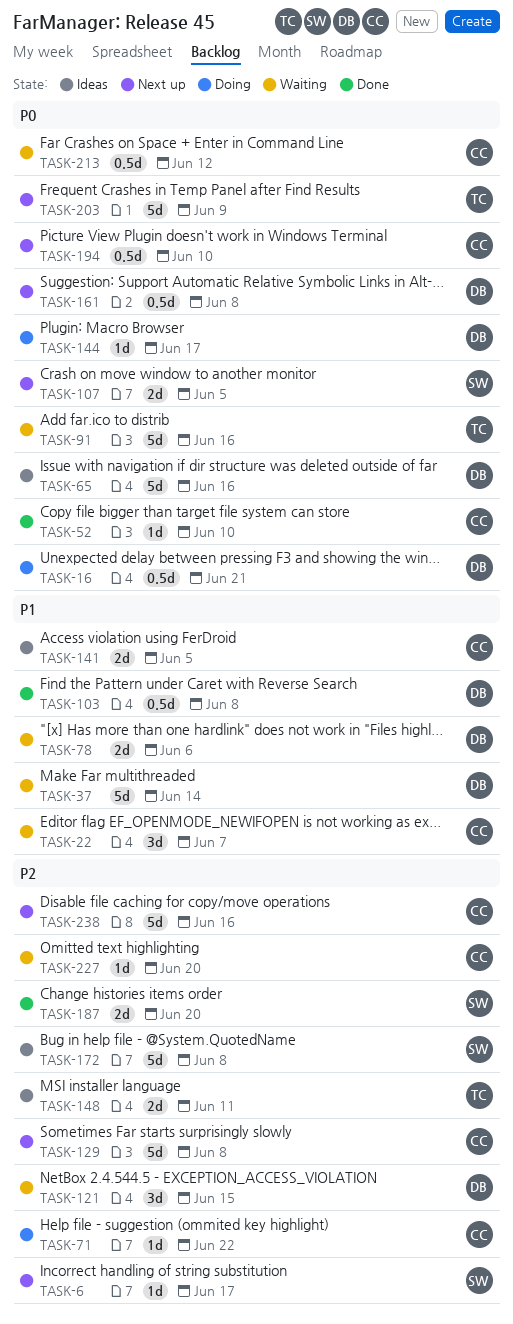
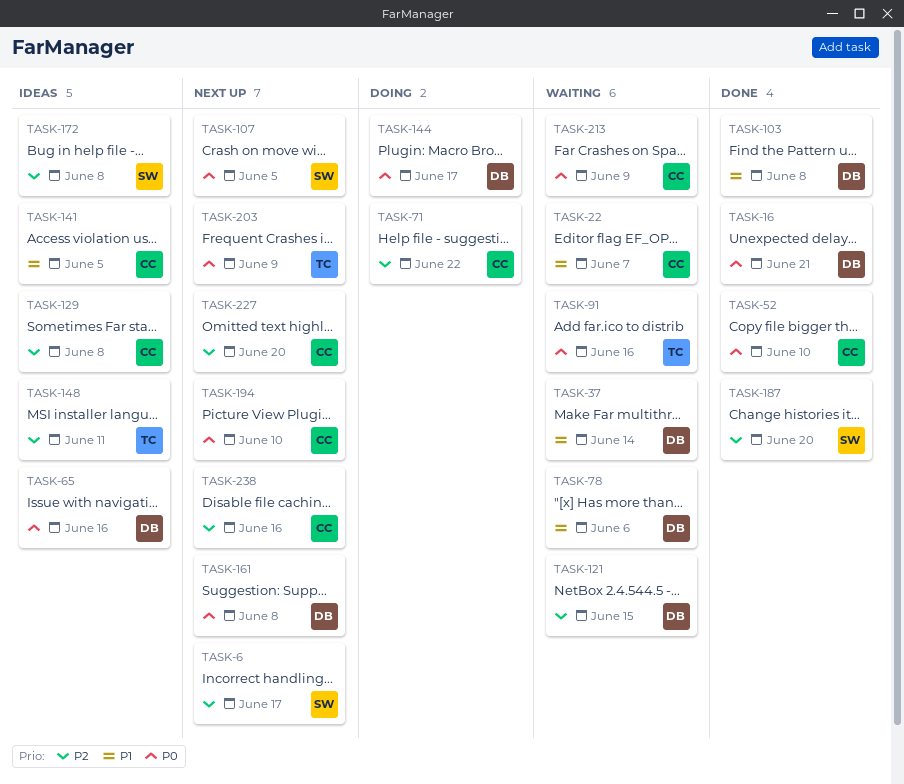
TASK-16, status: Doing -> Done
TASK-129, status: Next up -> Ideas
TASK-213, due: Jun 12 -> Jun 9
TASK-227, status: Waiting -> Next up

